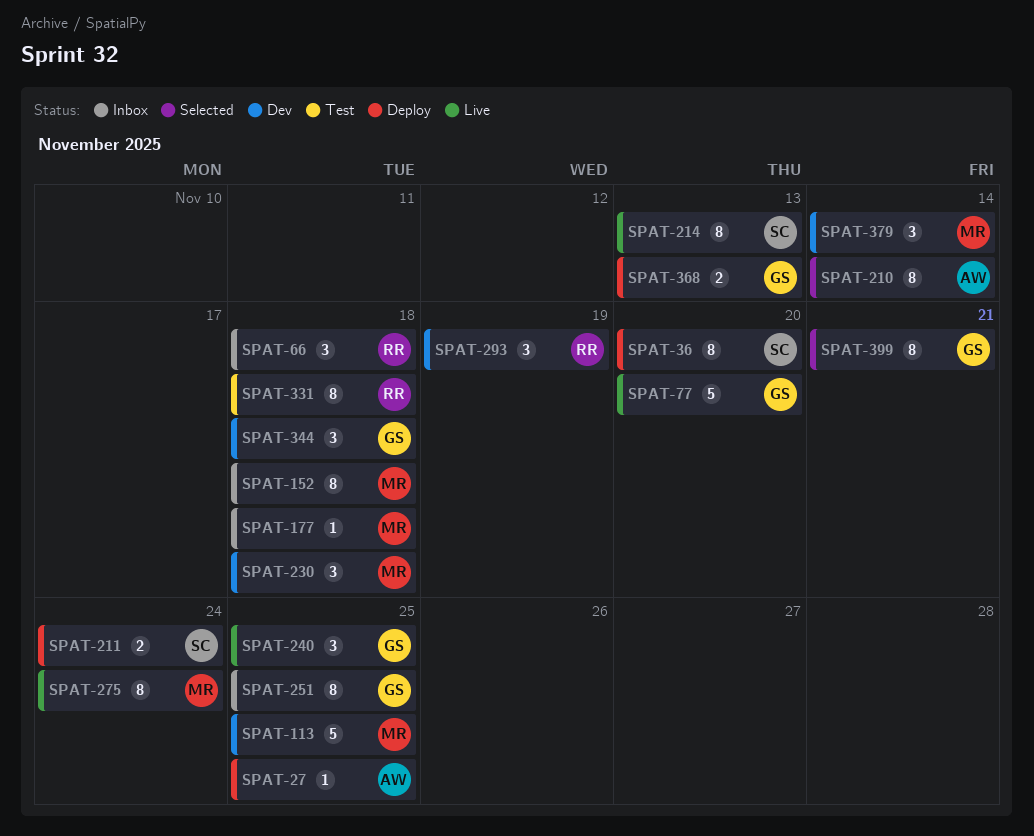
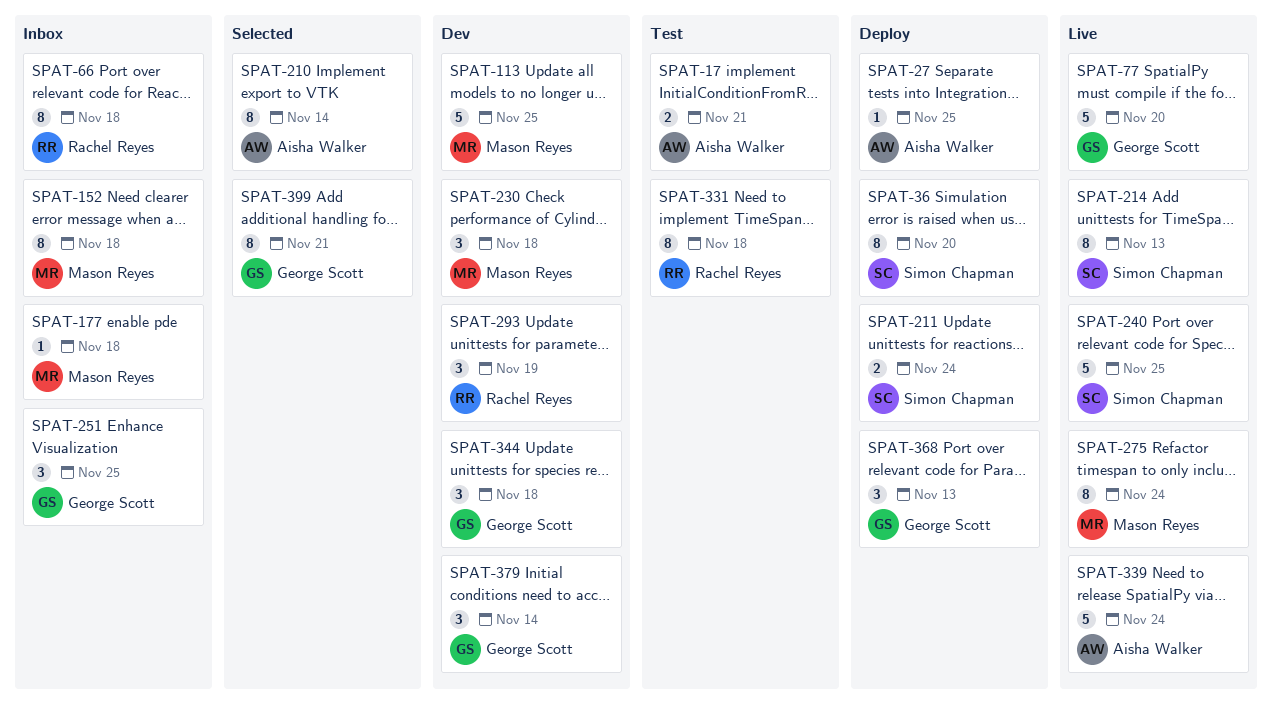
SPAT-17: none -> present
SPAT-66, estimate: 3 -> 8
SPAT-240, owner: George Scott -> Simon Chapman
SPAT-240, estimate: 3 -> 5
SPAT-251, estimate: 8 -> 3
SPAT-339: none -> present
SPAT-368, estimate: 2 -> 3
SPAT-379, owner: Mason Reyes -> George Scott

